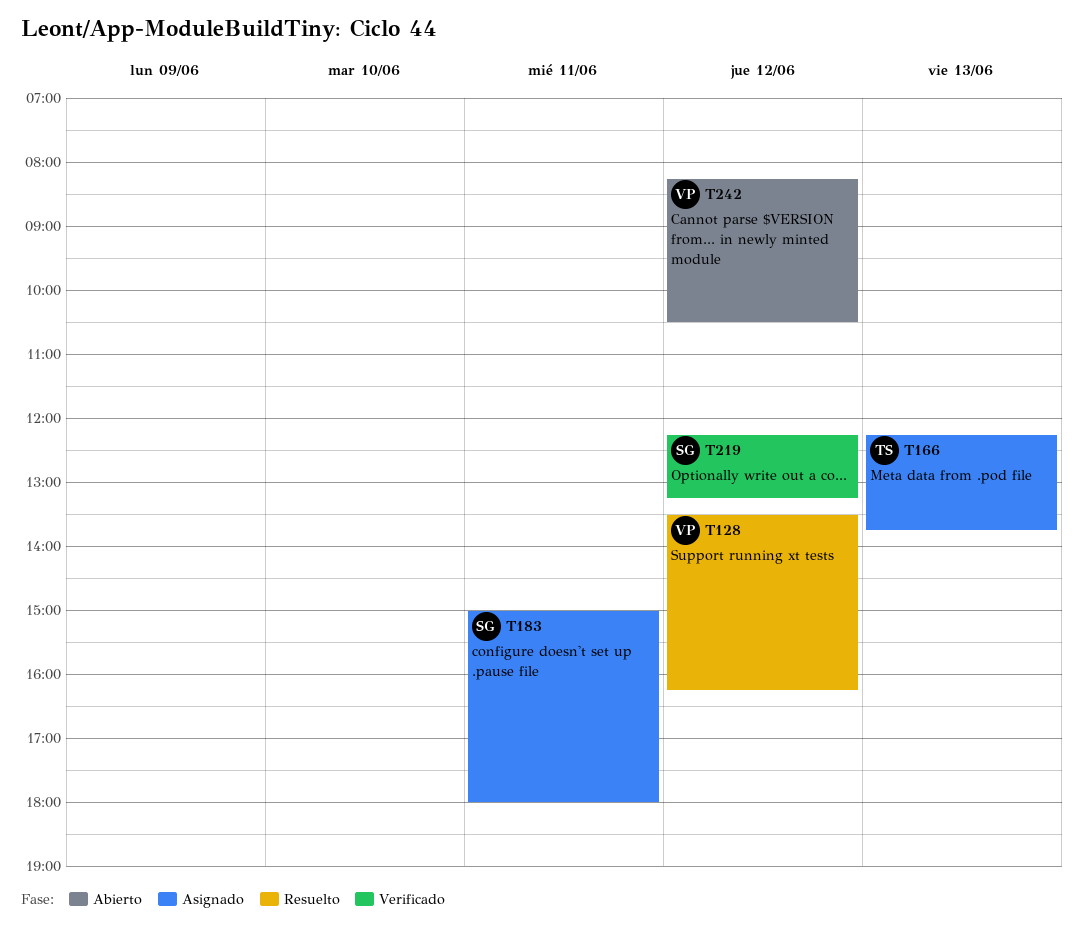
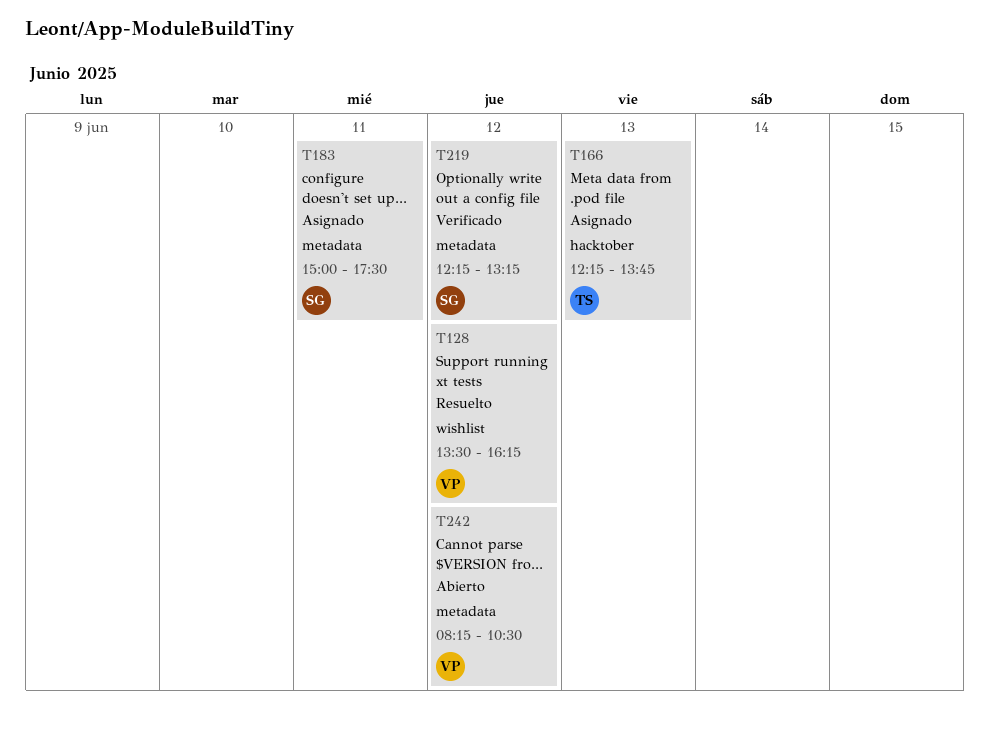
T183, ends: 18:00 -> 17:30

